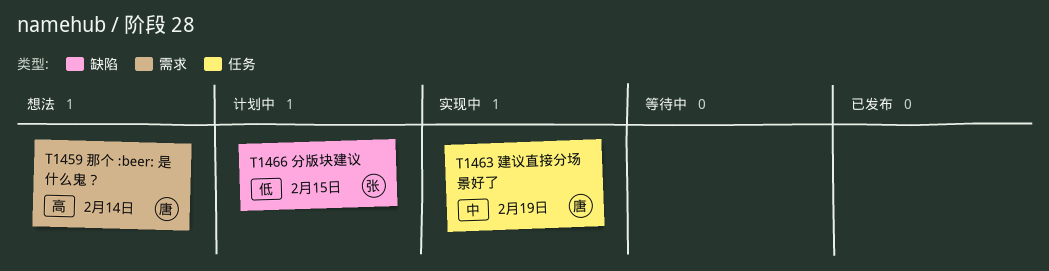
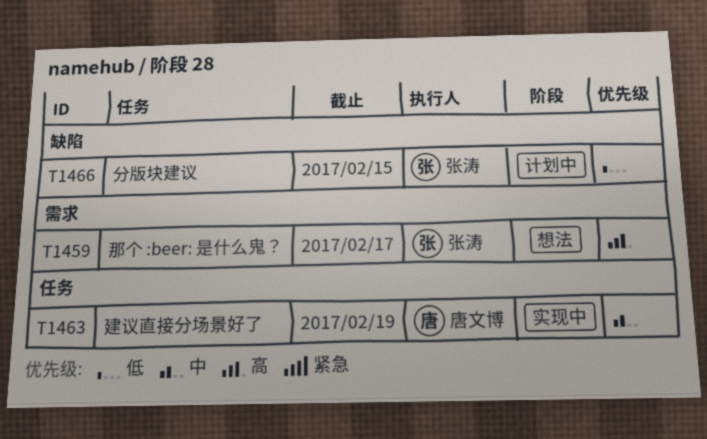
T1459, owner: 唐文博 -> 张涛
T1459, due: Feb 14 -> Feb 17

